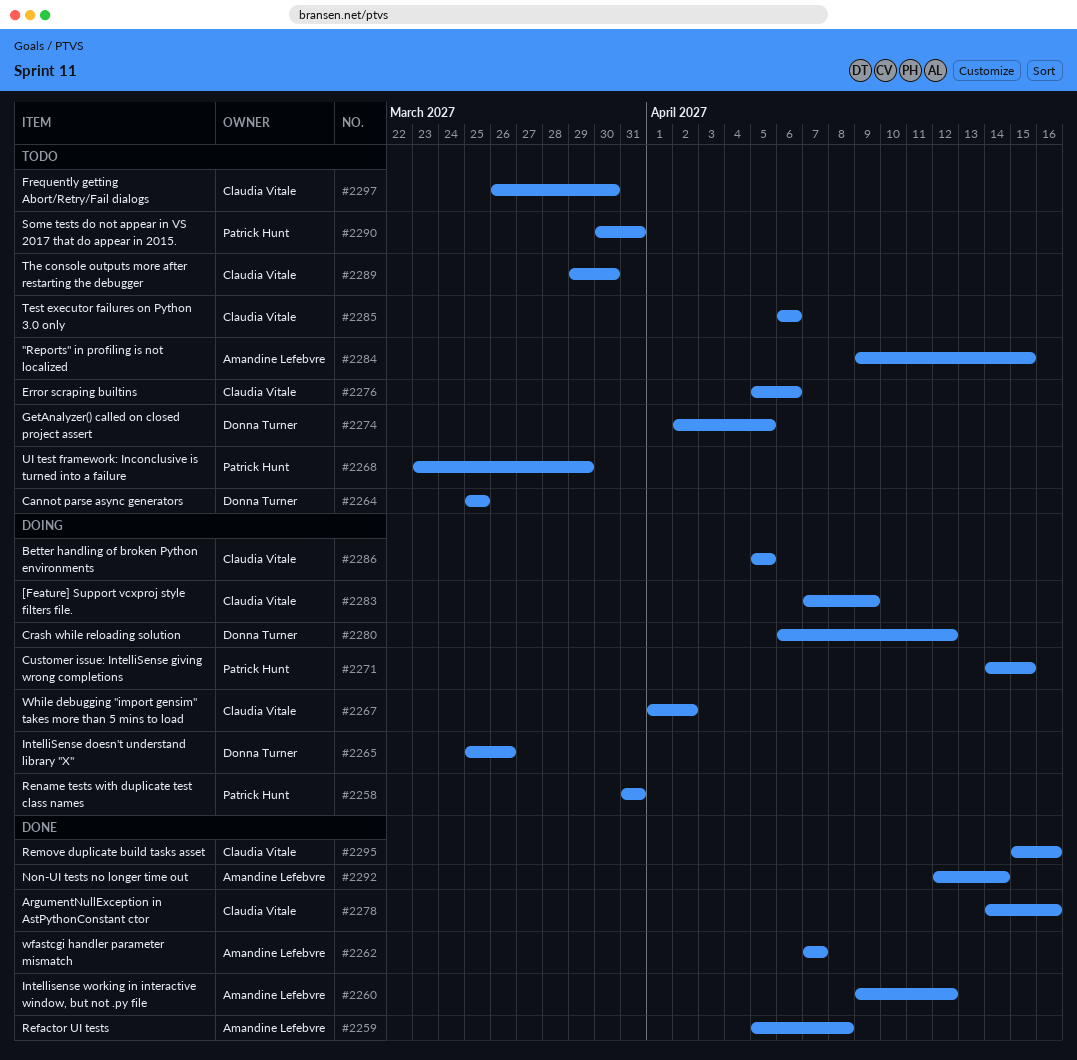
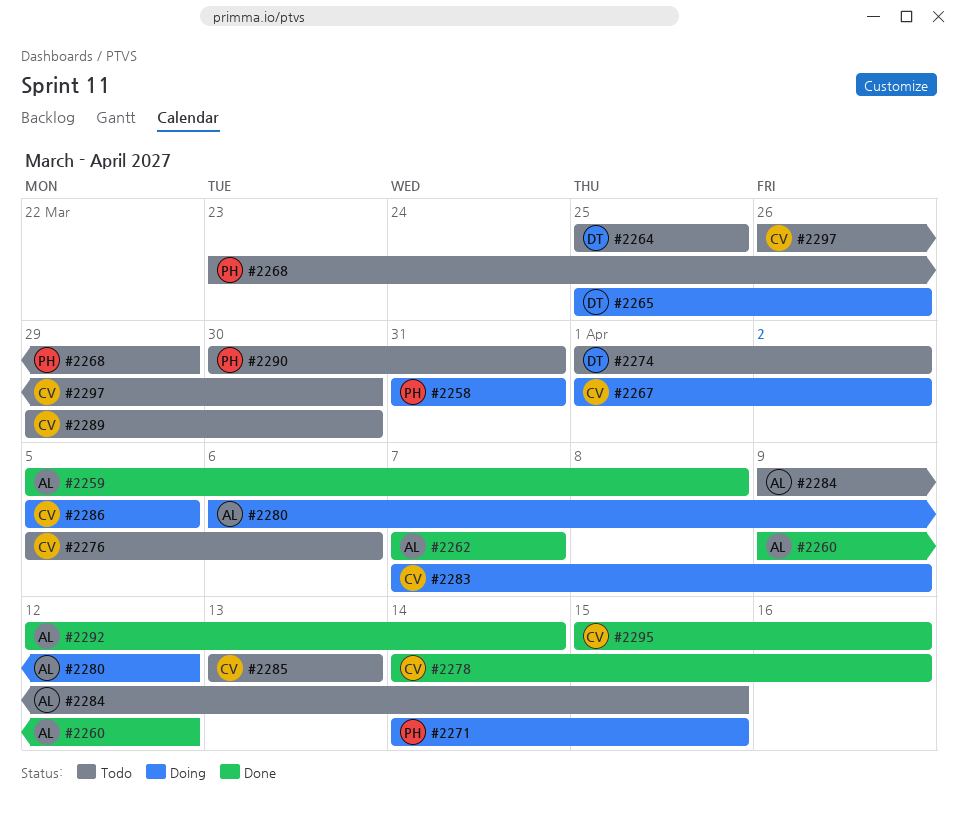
#2274, start: Apr 2 -> Apr 1
#2274, due: Apr 5 -> Apr 2
#2280, owner: Donna Turner -> Amandine Lefebvre
#2285, start: Apr 6 -> Apr 13
#2285, due: Apr 6 -> Apr 13

